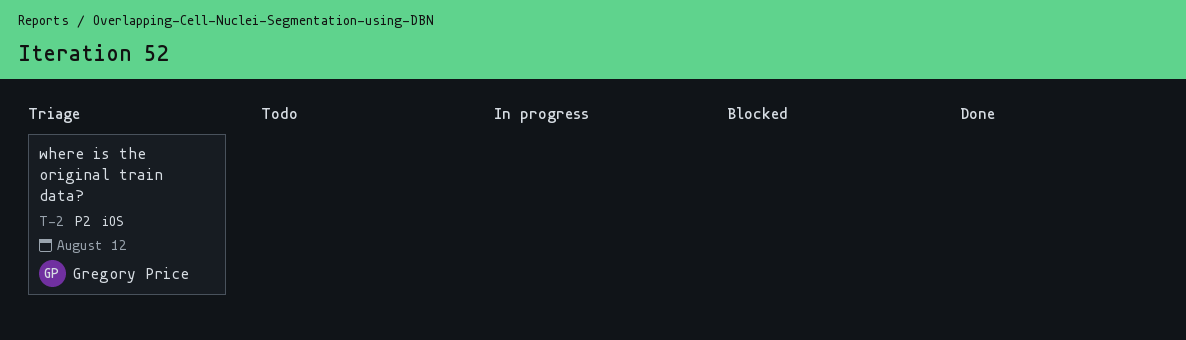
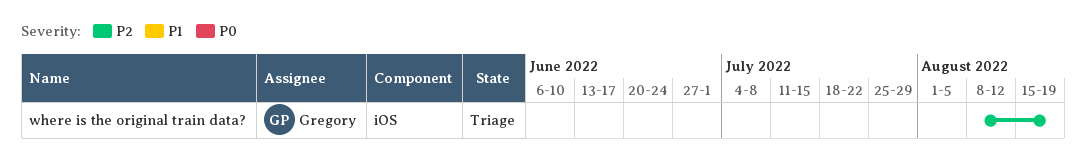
where is the original train data?, due: Aug 12 -> Aug 19

